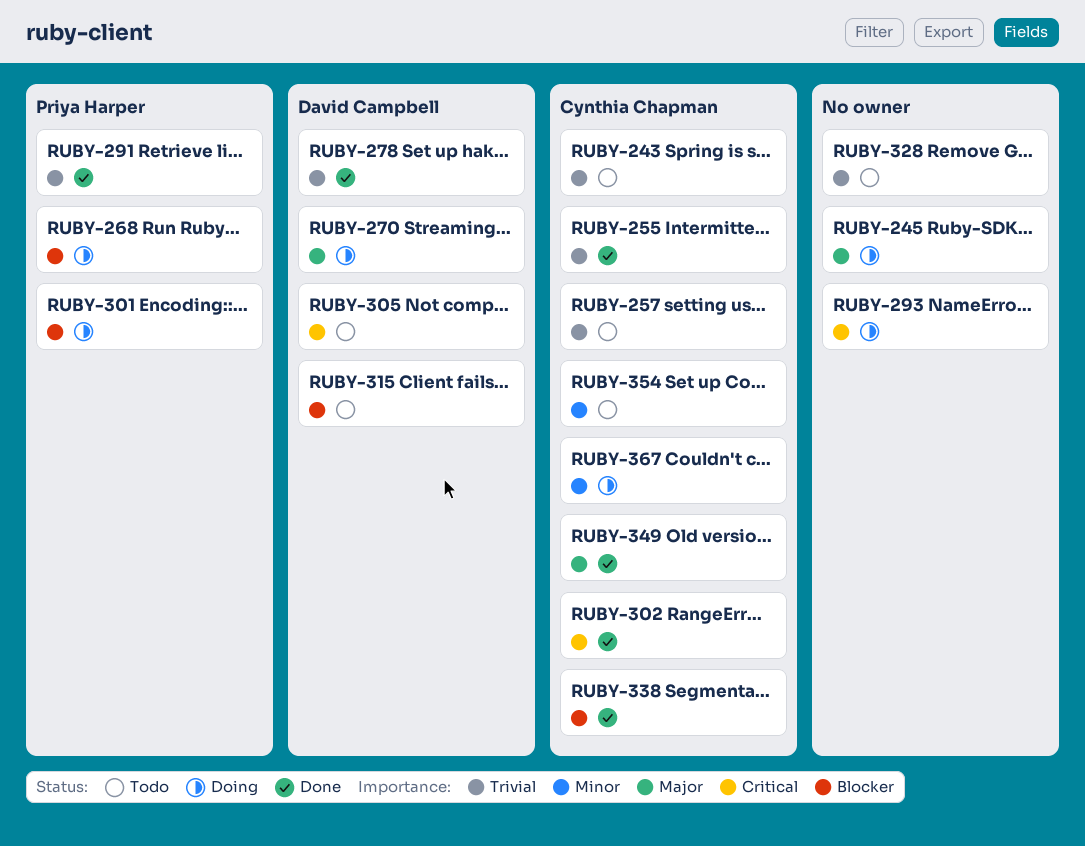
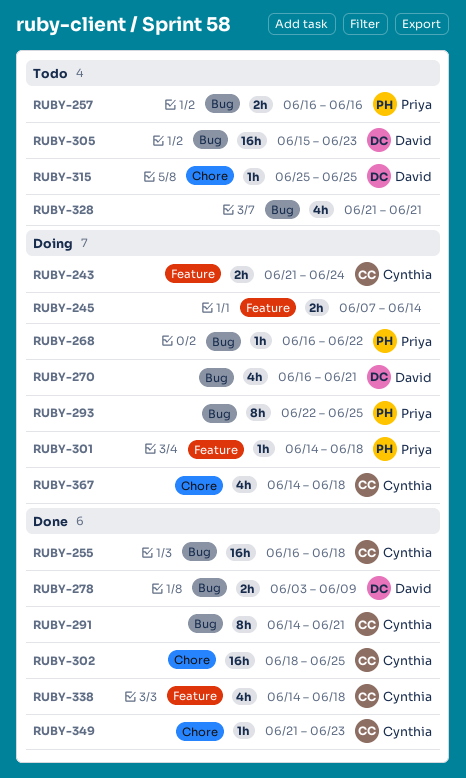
RUBY-243, status: Todo -> Doing
RUBY-257, owner: Cynthia Chapman -> Priya Harper
RUBY-291, owner: Priya Harper -> Cynthia Chapman
RUBY-293, owner: none -> Priya Harper
RUBY-354: present -> none

